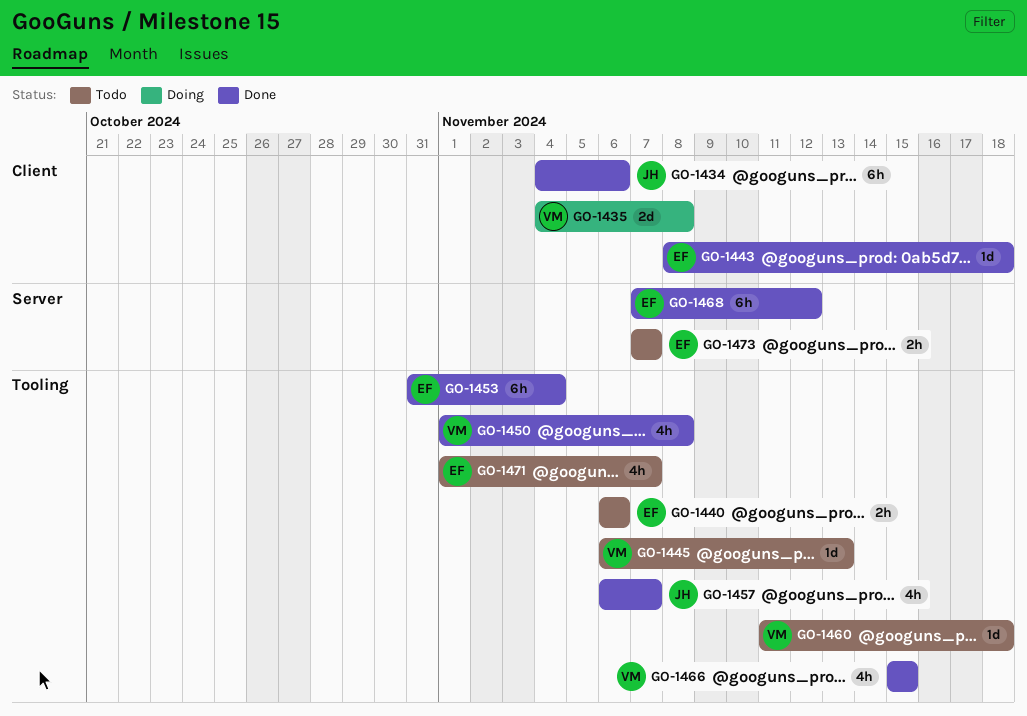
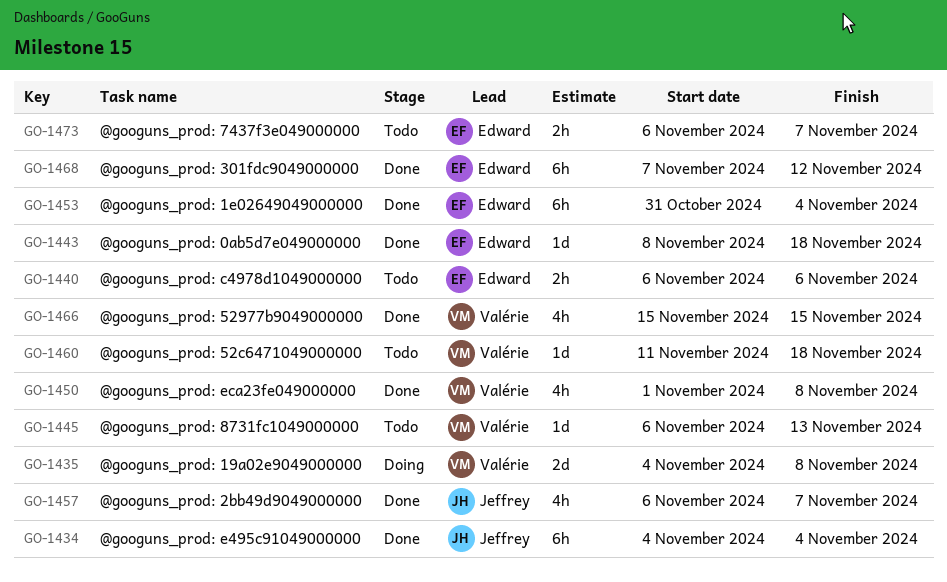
GO-1434, due: Nov 6 -> Nov 4
GO-1471: present -> none
GO-1473, start: Nov 7 -> Nov 6

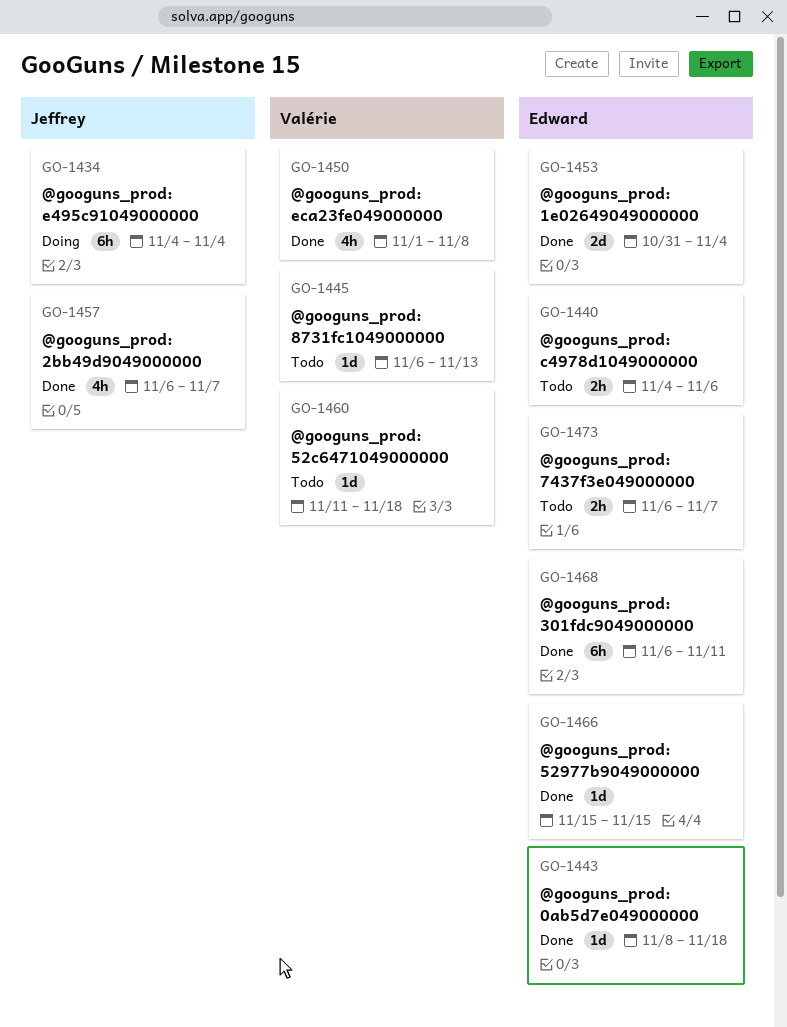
GO-1434, status: Done -> Doing
GO-1435: present -> none
GO-1440, start: Nov 6 -> Nov 4
GO-1453, estimate: 6h -> 2d
GO-1466, owner: Valérie -> Edward
GO-1466, estimate: 4h -> 1d
GO-1468, start: Nov 7 -> Nov 6
GO-1468, due: Nov 12 -> Nov 11

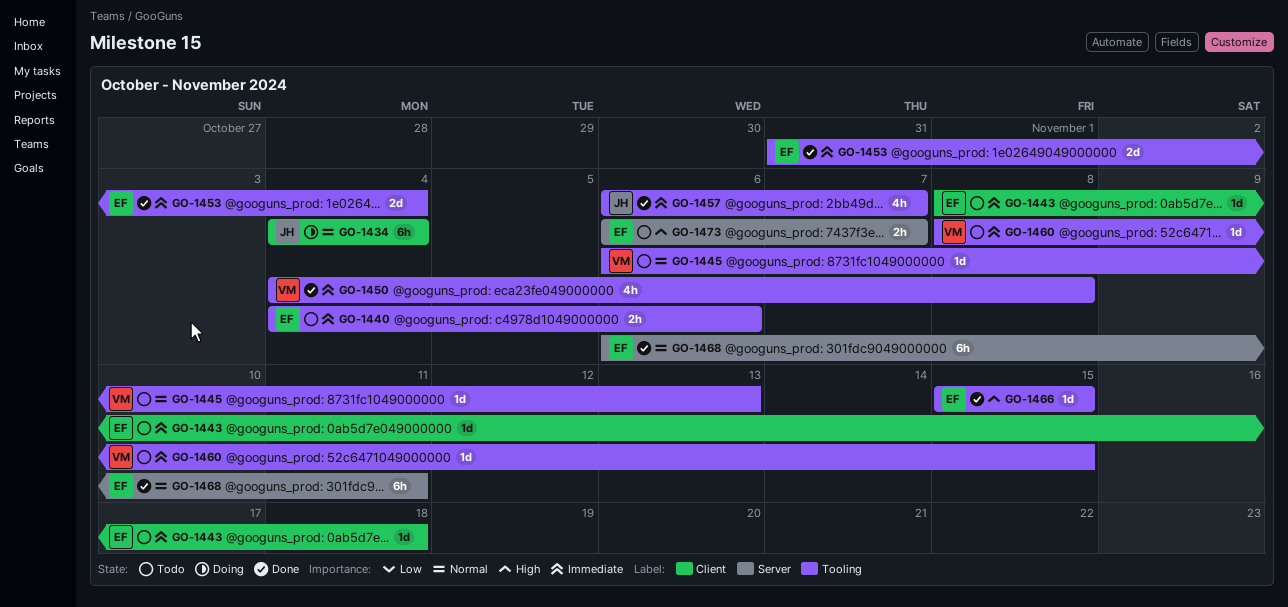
GO-1443, status: Done -> Todo
GO-1450, start: Nov 1 -> Nov 4
GO-1460, start: Nov 11 -> Nov 8
GO-1460, due: Nov 18 -> Nov 15

